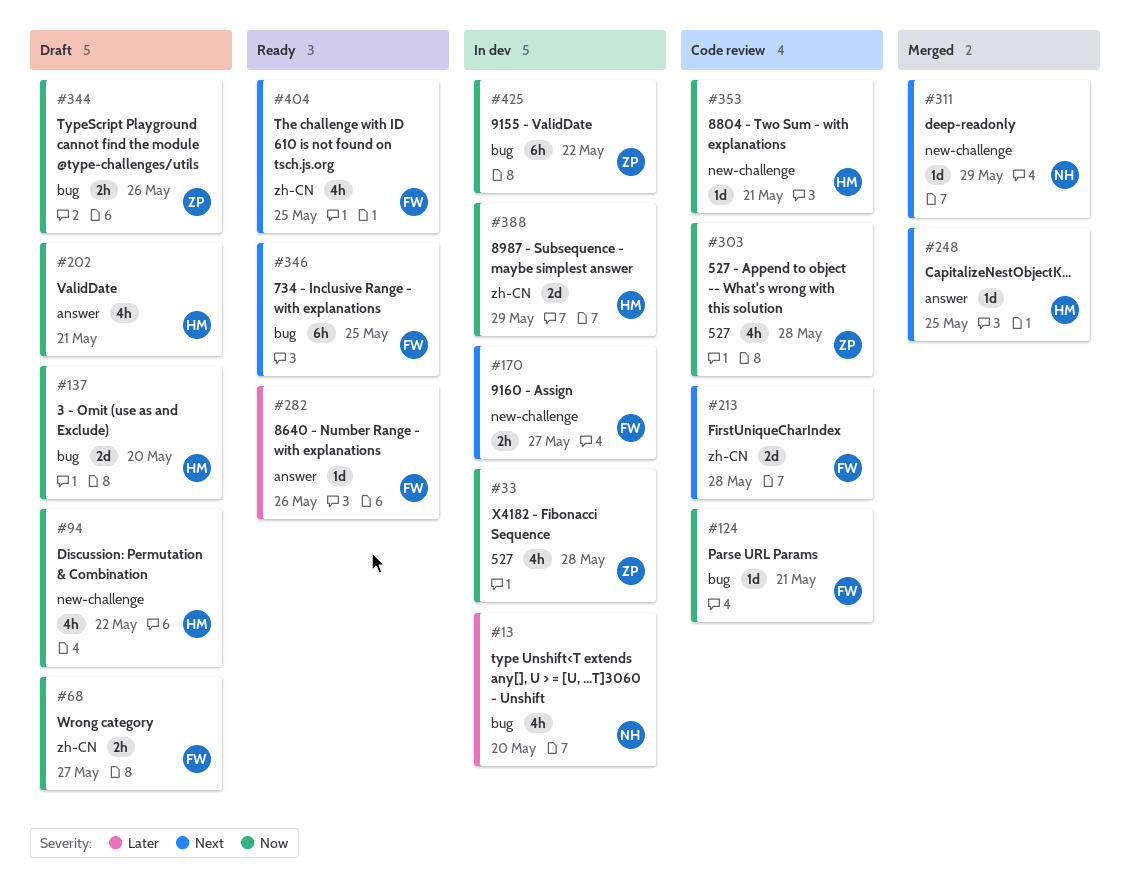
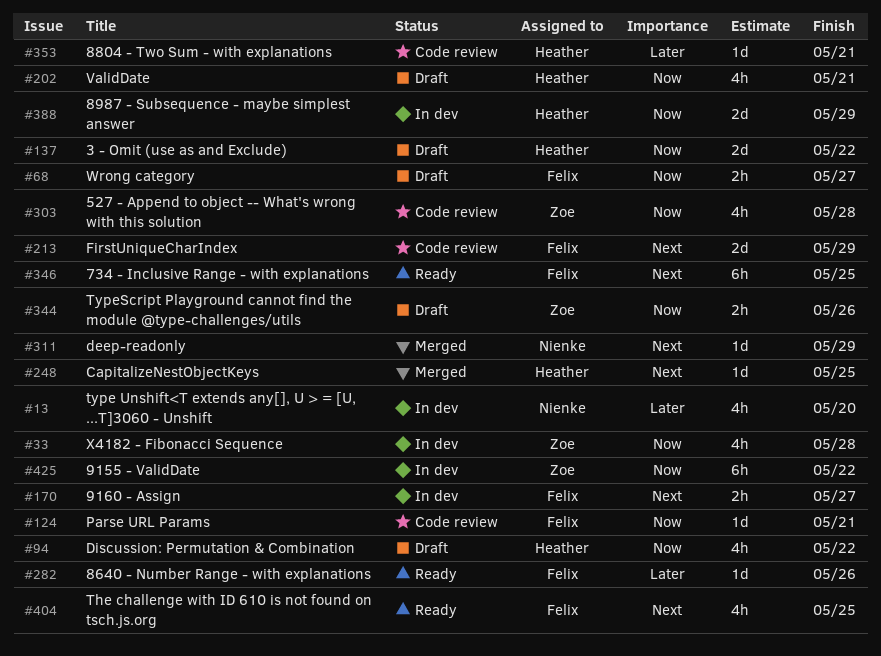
#137, due: May 20 -> May 22
#213, due: May 28 -> May 29
#353, priority: Now -> Later

